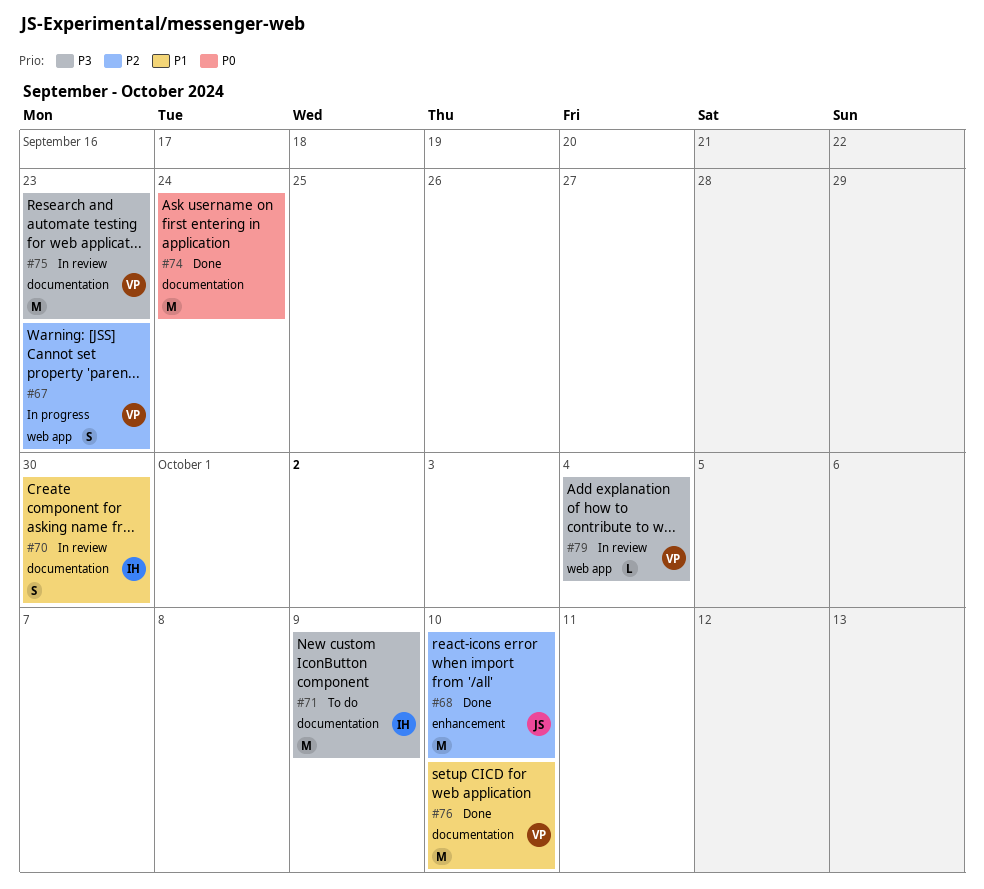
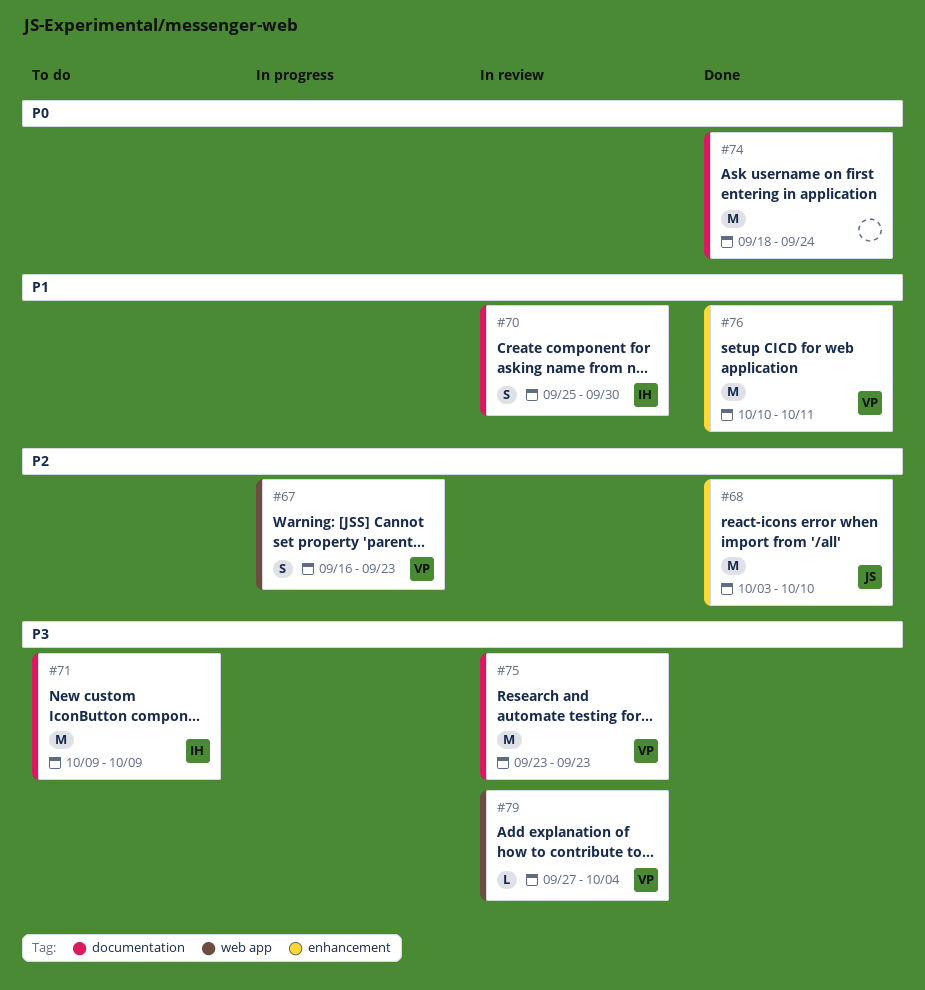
#76, label: documentation -> enhancement
#76, due: Oct 10 -> Oct 11

